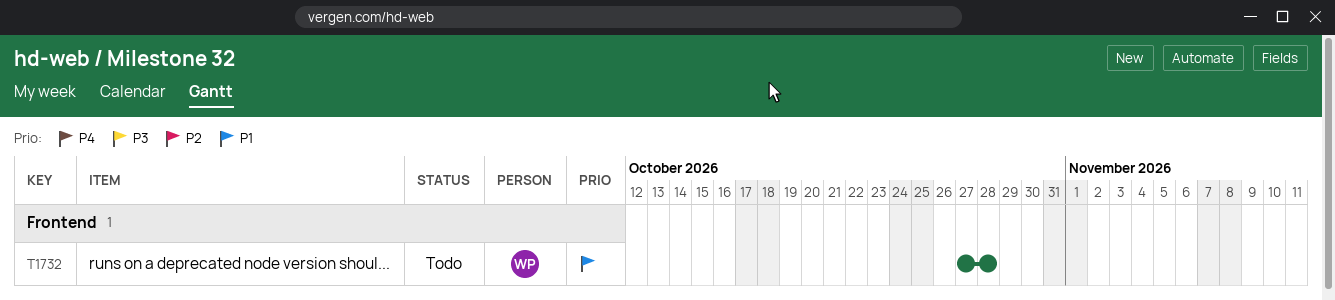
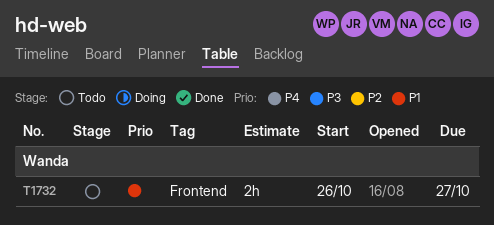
T1732, start: Oct 27 -> Oct 26
T1732, due: Oct 28 -> Oct 27

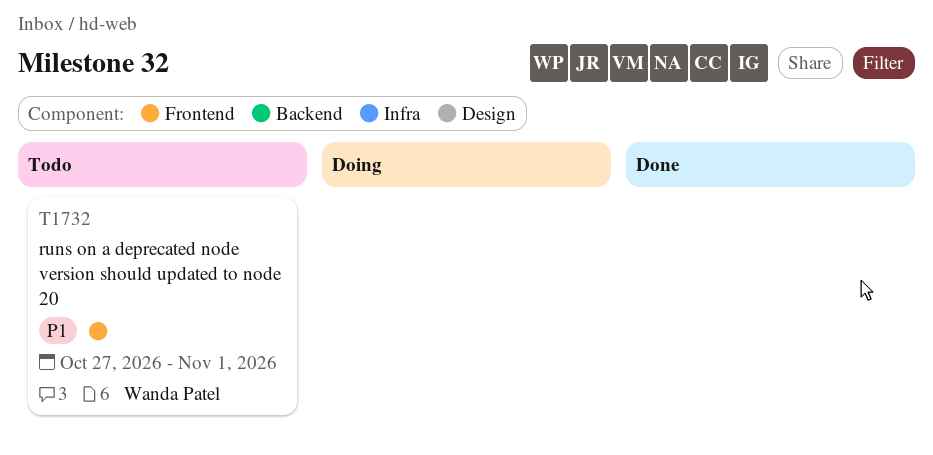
T1732, start: Oct 26 -> Oct 27
T1732, due: Oct 27 -> Nov 1

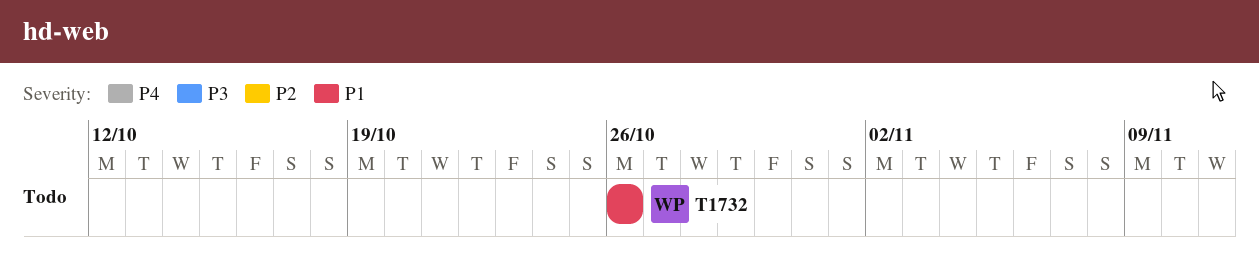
T1732, start: Oct 27 -> Oct 26
T1732, due: Nov 1 -> Oct 26

